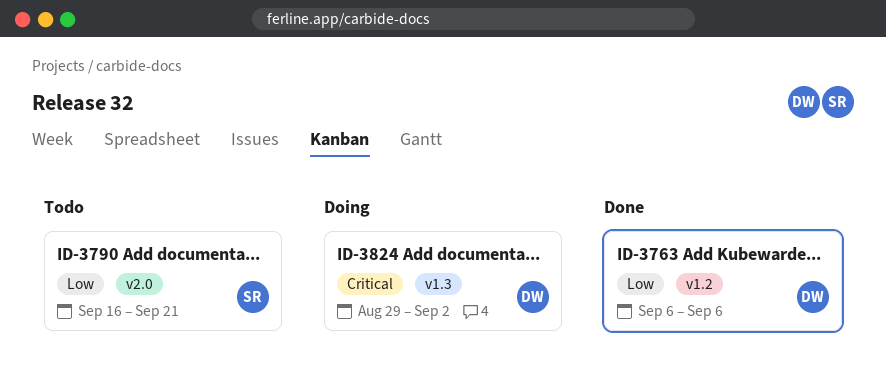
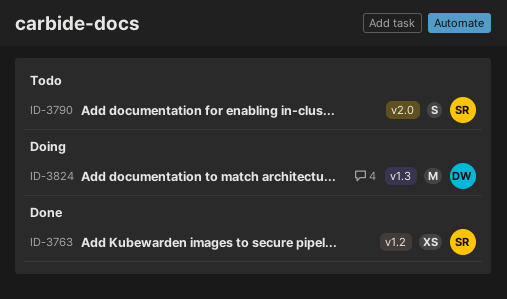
ID-3763, owner: DW -> SR

